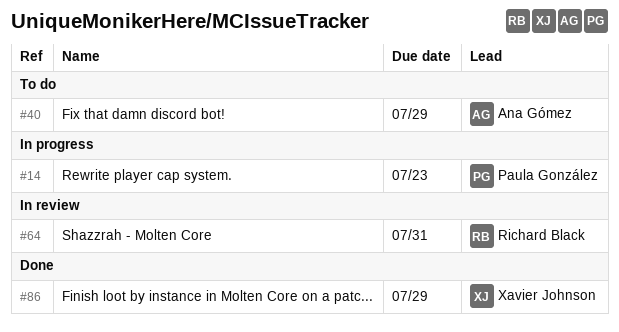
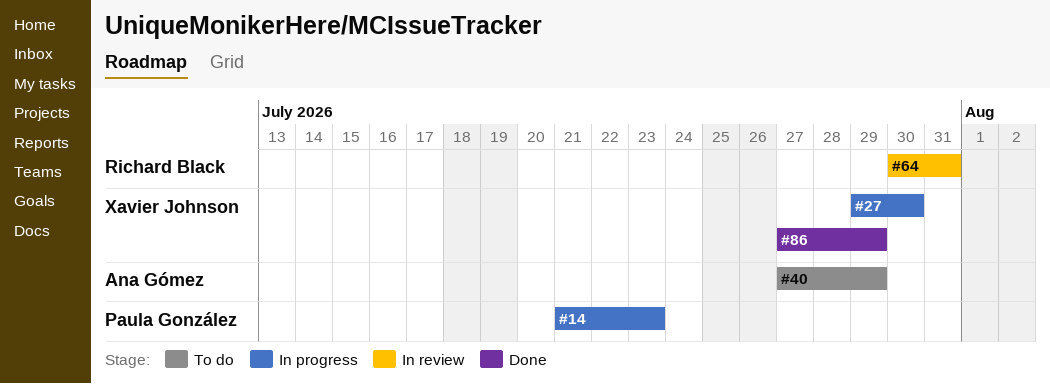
#27: none -> present

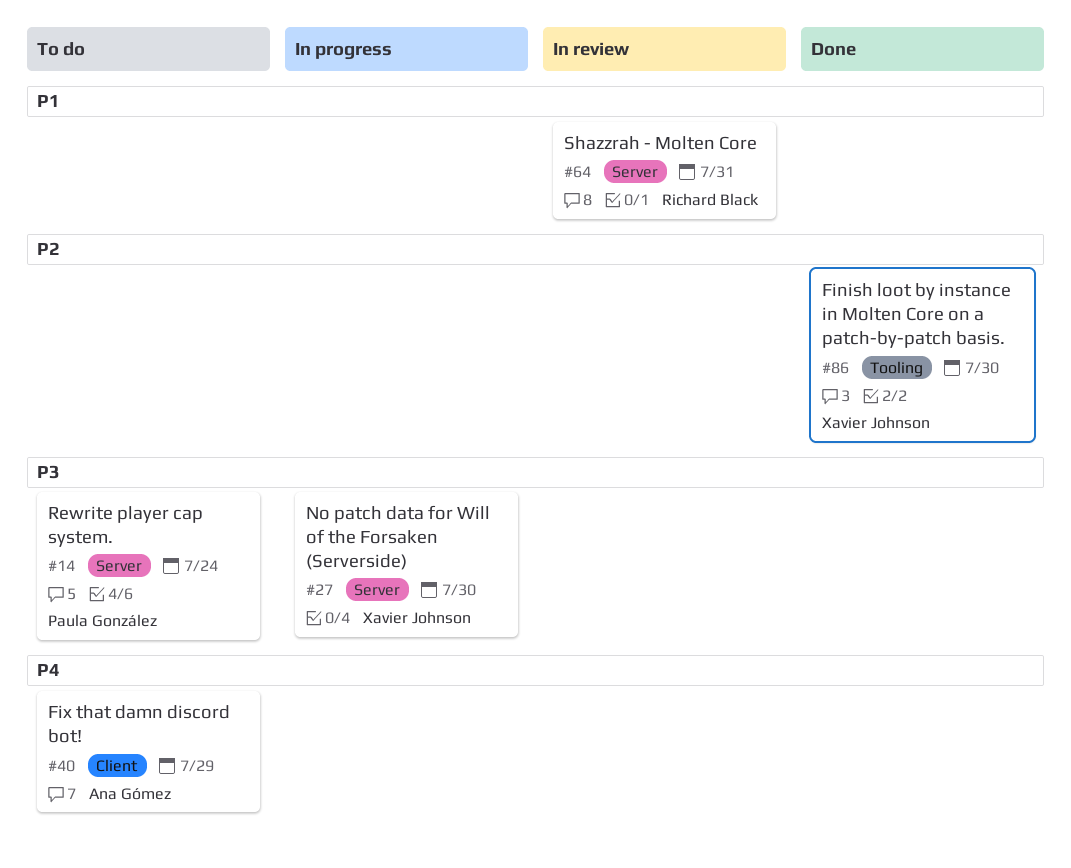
#14, status: In progress -> To do
#14, due: Jul 23 -> Jul 24
#86, due: Jul 29 -> Jul 30

